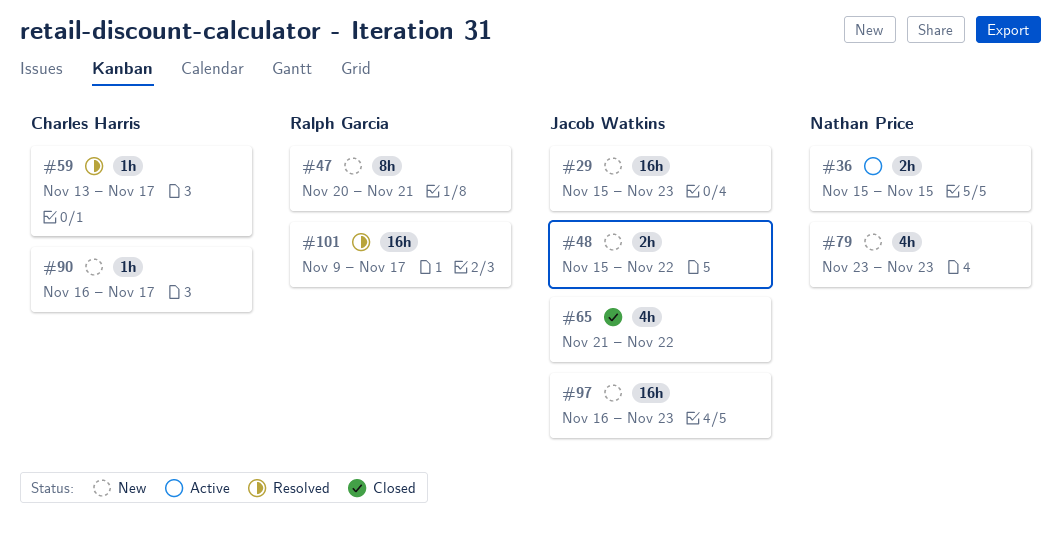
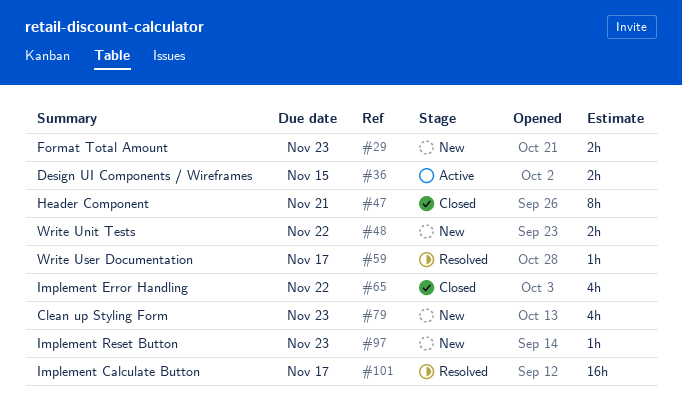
#29, estimate: 16h -> 2h
#47, status: New -> Closed
#90: present -> none
#97, estimate: 16h -> 1h

